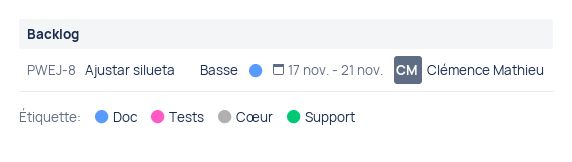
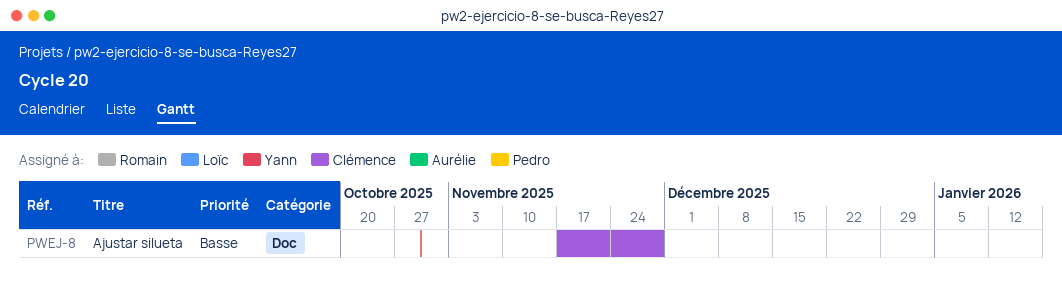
PWEJ-8, due: Nov 21 -> Nov 28

